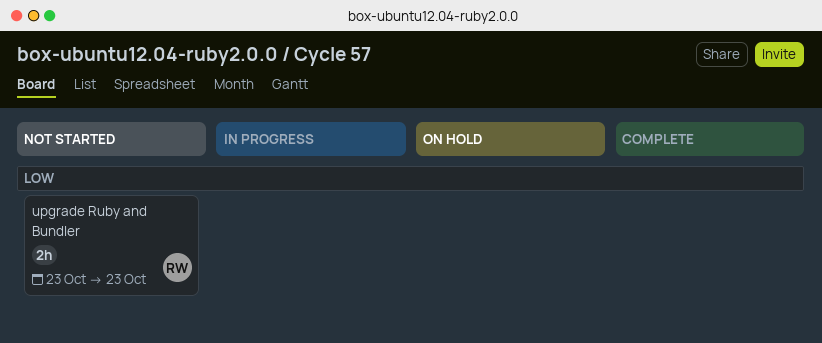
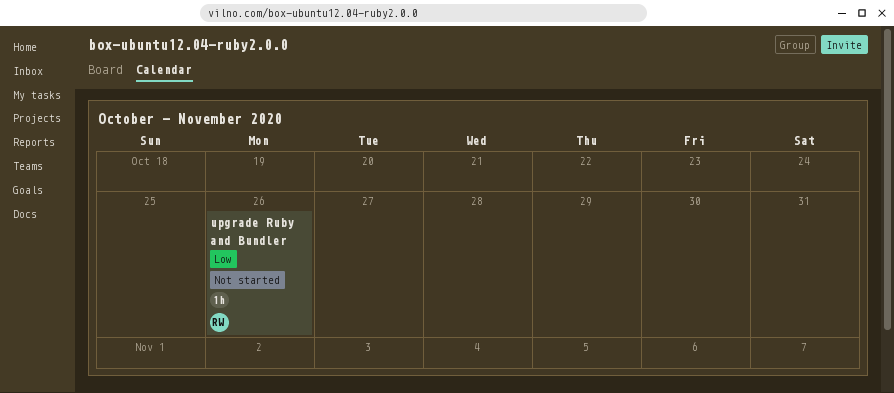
upgrade Ruby and Bundler, estimate: 2h -> 1h
upgrade Ruby and Bundler, due: Oct 23 -> Oct 26

